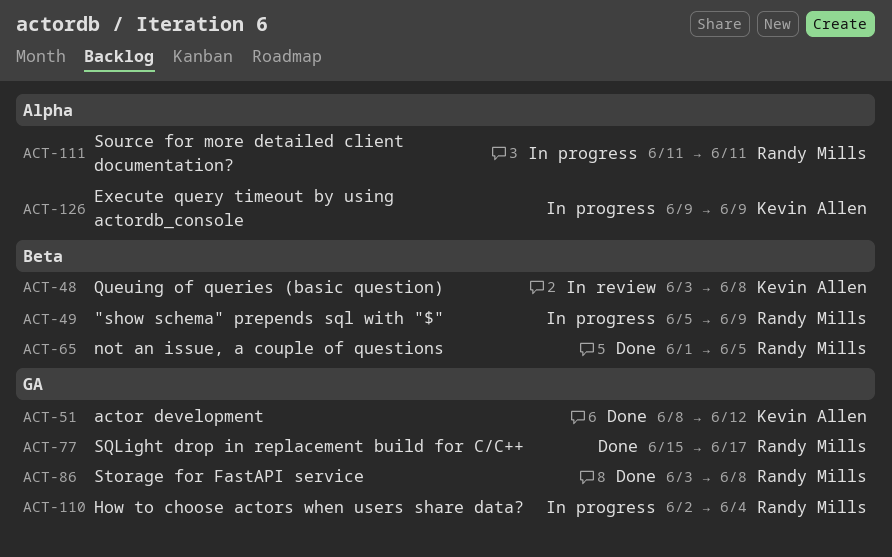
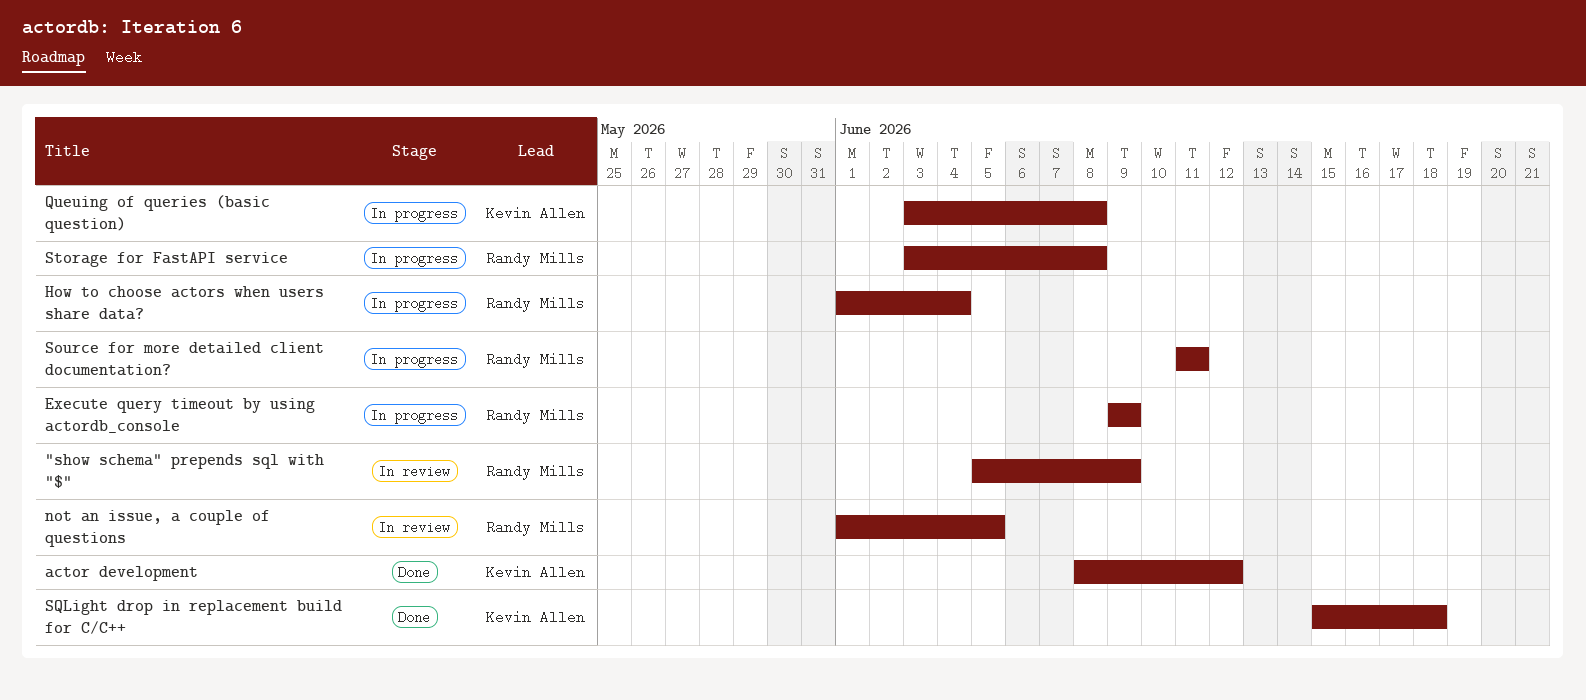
"show schema" prepends sql with "$", status: In progress -> In review
Execute query timeout by using actordb_console, owner: Kevin Allen -> Randy Mills
How to choose actors when users share data?, start: Jun 2 -> Jun 1
not an issue, a couple of questions, status: Done -> In review
Queuing of queries (basic question), status: In review -> In progress
SQLight drop in replacement build for C/C++, owner: Randy Mills -> Kevin Allen
SQLight drop in replacement build for C/C++, due: Jun 17 -> Jun 18
Storage for FastAPI service, status: Done -> In progress

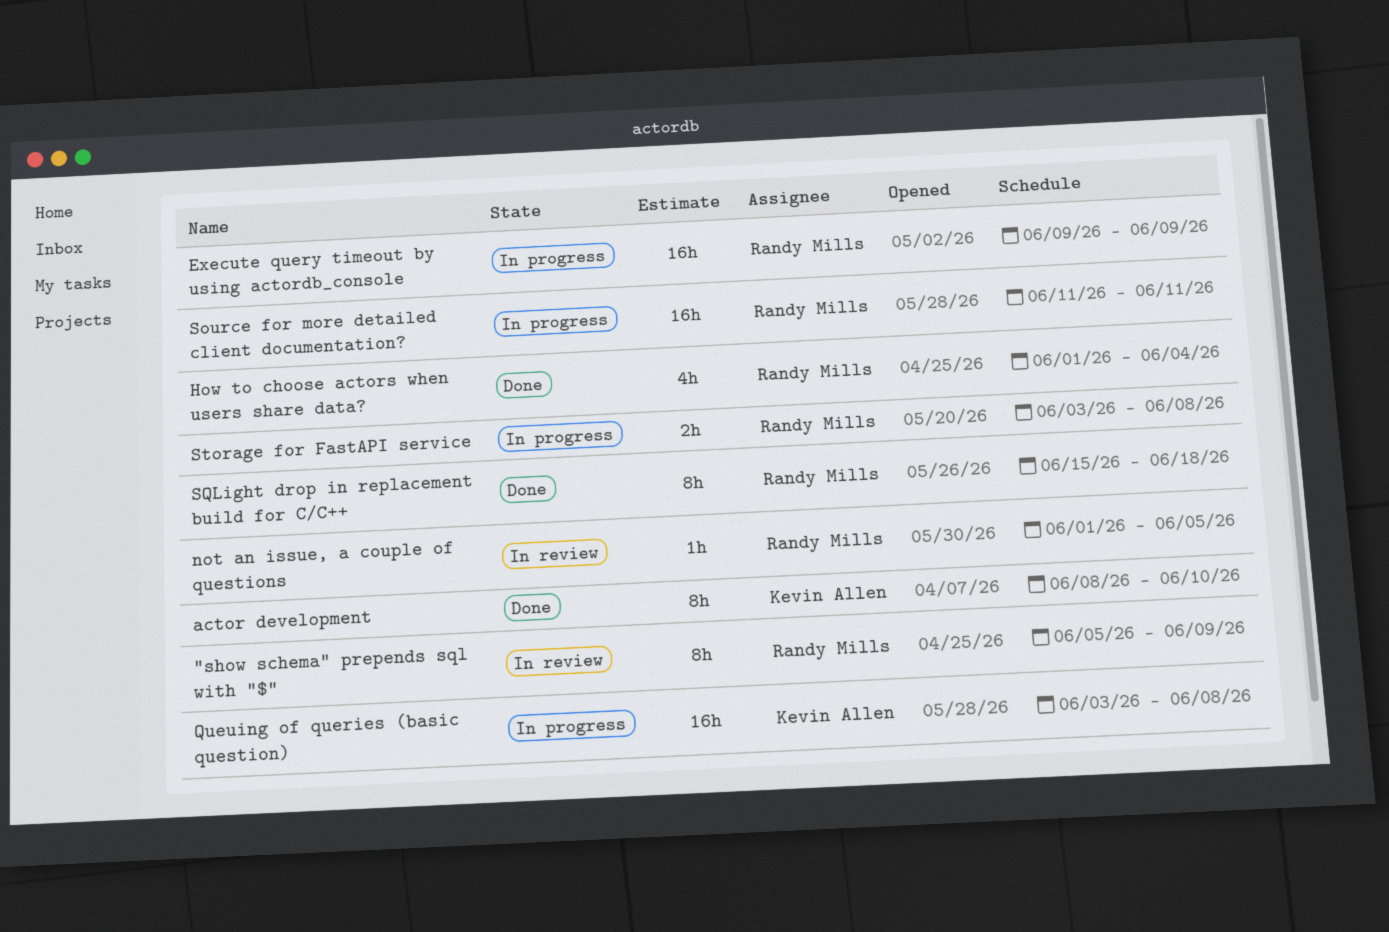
actor development, due: Jun 12 -> Jun 10
How to choose actors when users share data?, status: In progress -> Done
SQLight drop in replacement build for C/C++, owner: Kevin Allen -> Randy Mills

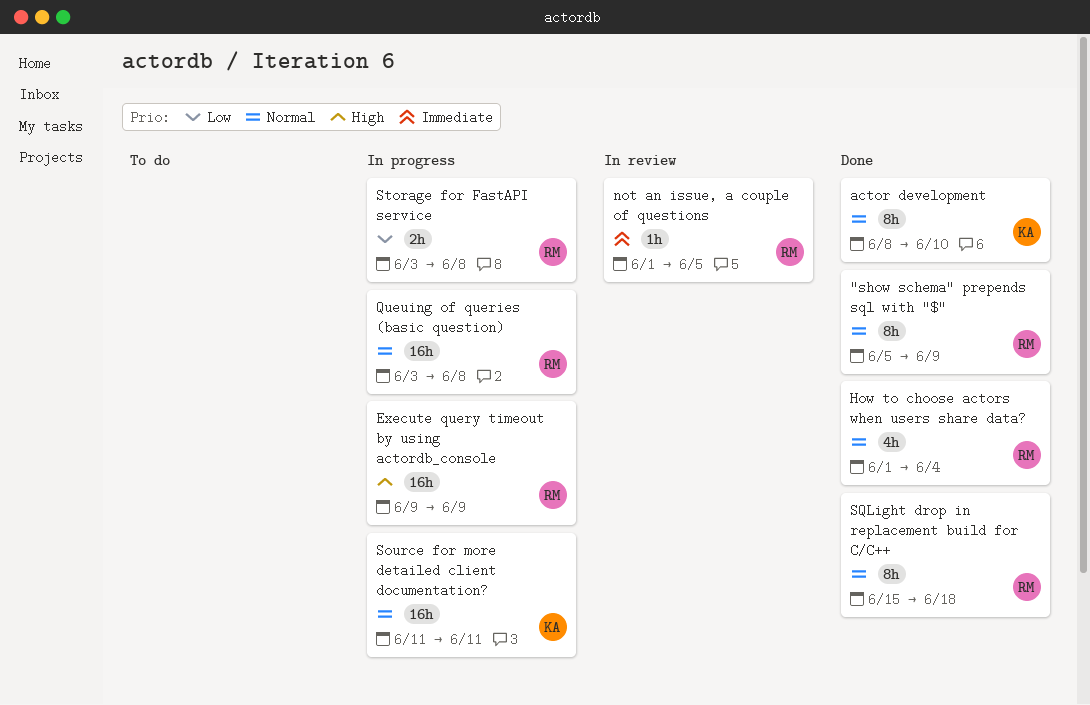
"show schema" prepends sql with "$", status: In review -> Done
Queuing of queries (basic question), owner: Kevin Allen -> Randy Mills
Source for more detailed client documentation?, owner: Randy Mills -> Kevin Allen

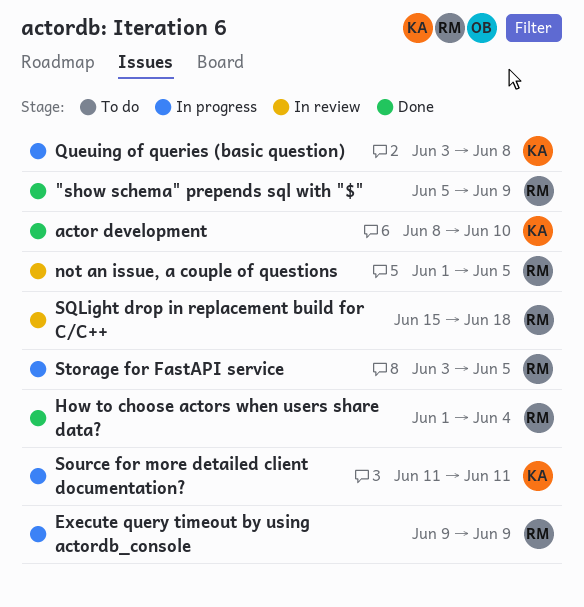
Queuing of queries (basic question), owner: RM -> KA
SQLight drop in replacement build for C/C++, status: Done -> In review
Storage for FastAPI service, due: Jun 8 -> Jun 5

